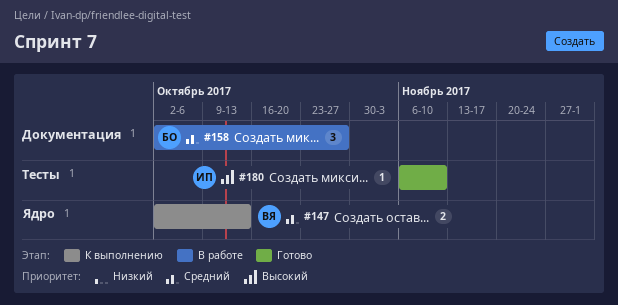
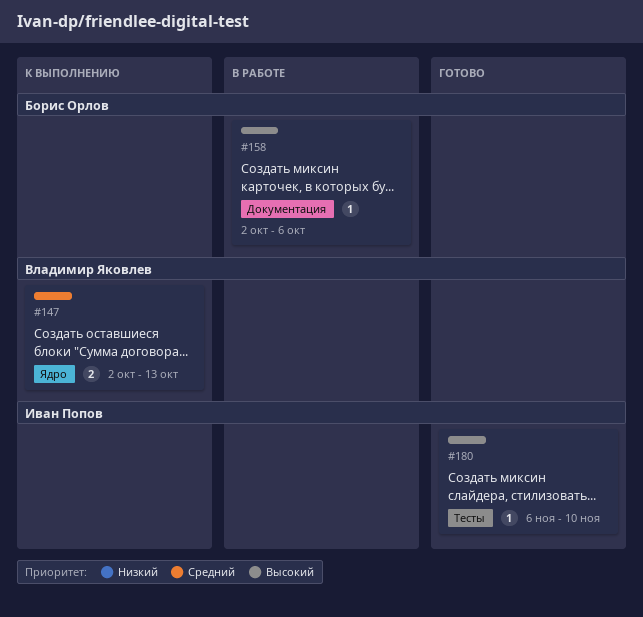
#158, priority: Средний -> Высокий
#158, estimate: 3 -> 1
#158, due: Oct 27 -> Oct 6

